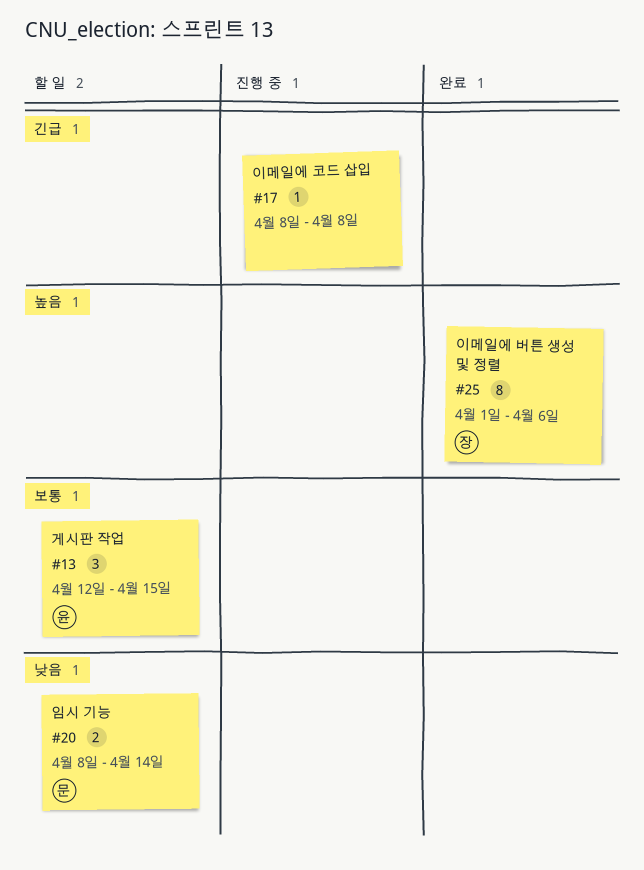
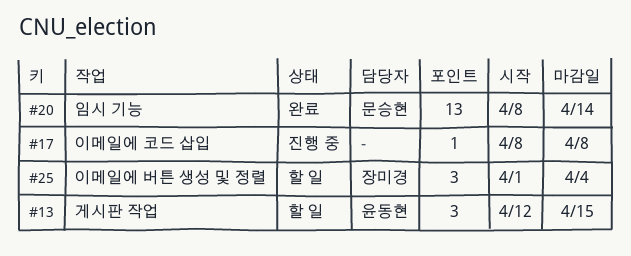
#20, status: 할 일 -> 완료
#20, estimate: 2 -> 13
#25, status: 완료 -> 할 일
#25, estimate: 8 -> 3
#25, due: Apr 6 -> Apr 4

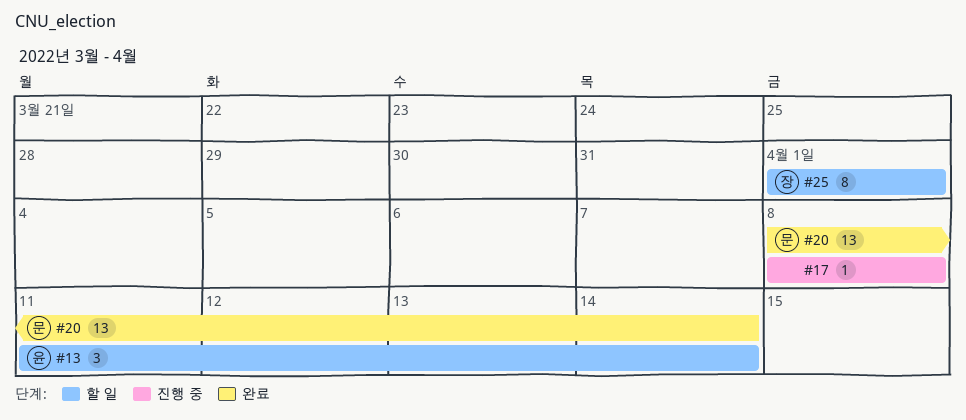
#13, start: Apr 12 -> Apr 11
#13, due: Apr 15 -> Apr 14
#25, estimate: 3 -> 8
#25, due: Apr 4 -> Apr 1

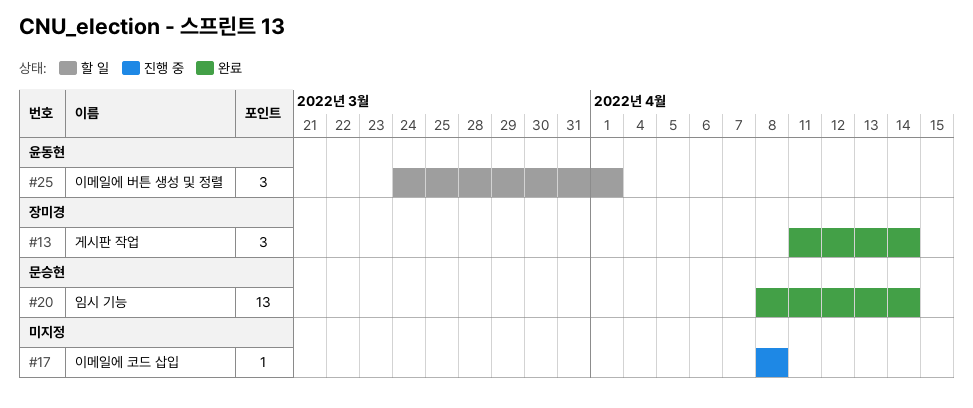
#13, status: 할 일 -> 완료
#13, owner: 윤동현 -> 장미경
#25, owner: 장미경 -> 윤동현
#25, estimate: 8 -> 3
#25, start: Apr 1 -> Mar 24

